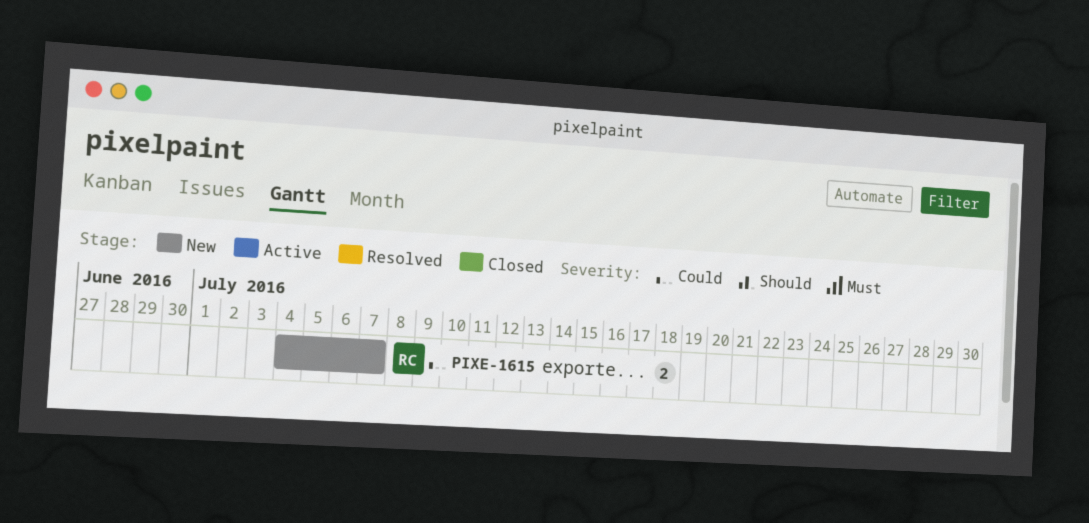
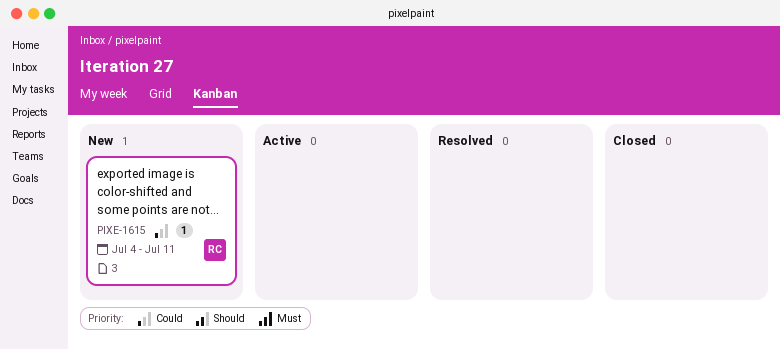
PIXE-1615, estimate: 2 -> 1
PIXE-1615, due: Jul 7 -> Jul 11

